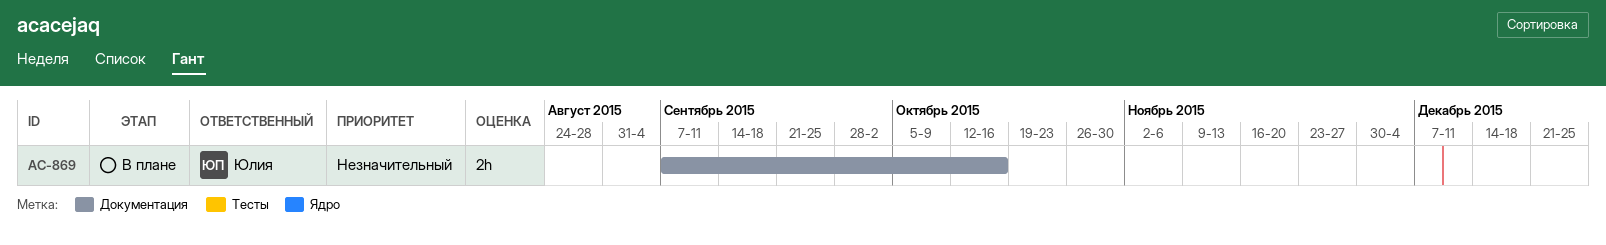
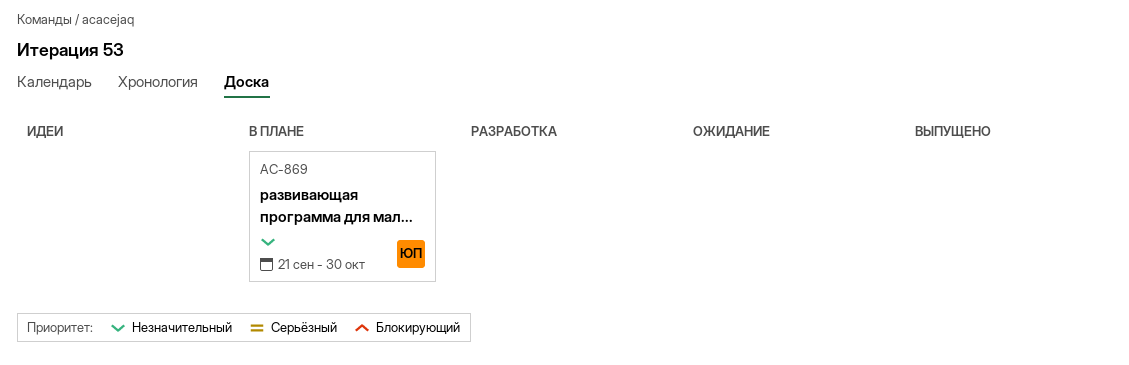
AC-869, start: Sep 7 -> Sep 21
AC-869, due: Oct 16 -> Oct 30

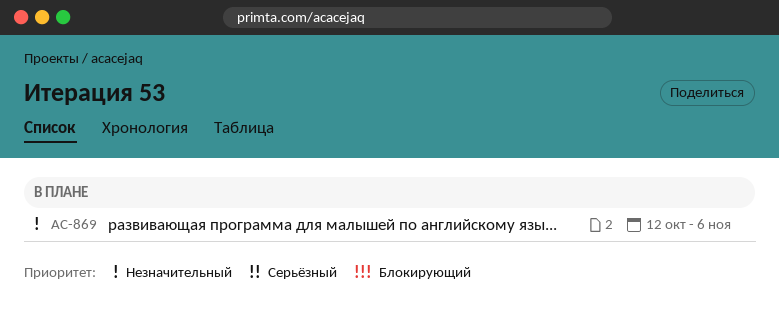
AC-869, start: Sep 21 -> Oct 12
AC-869, due: Oct 30 -> Nov 6

